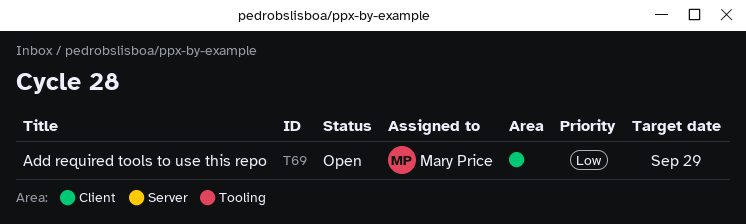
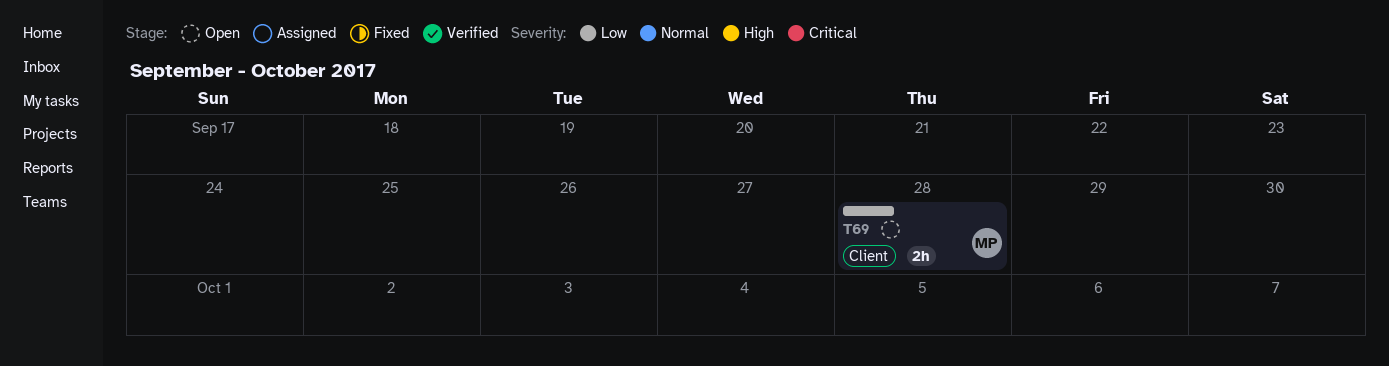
T69, due: Sep 29 -> Sep 28

